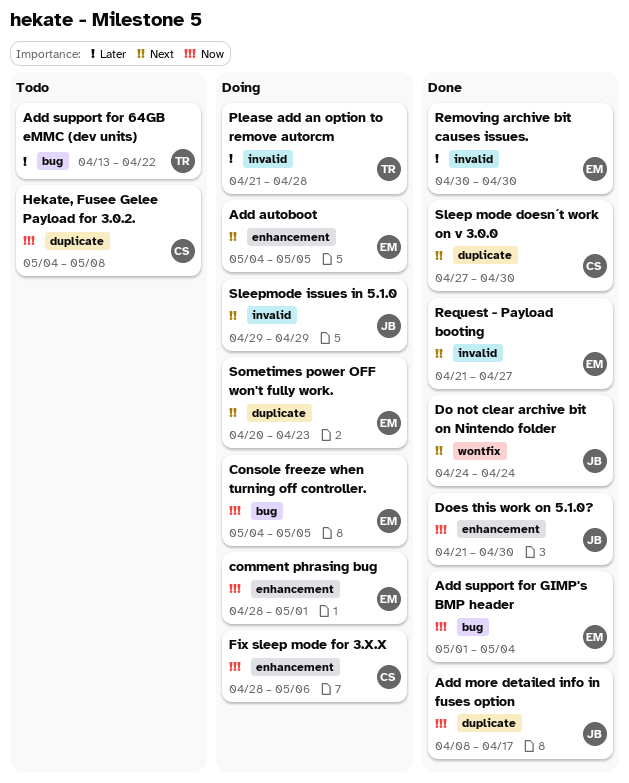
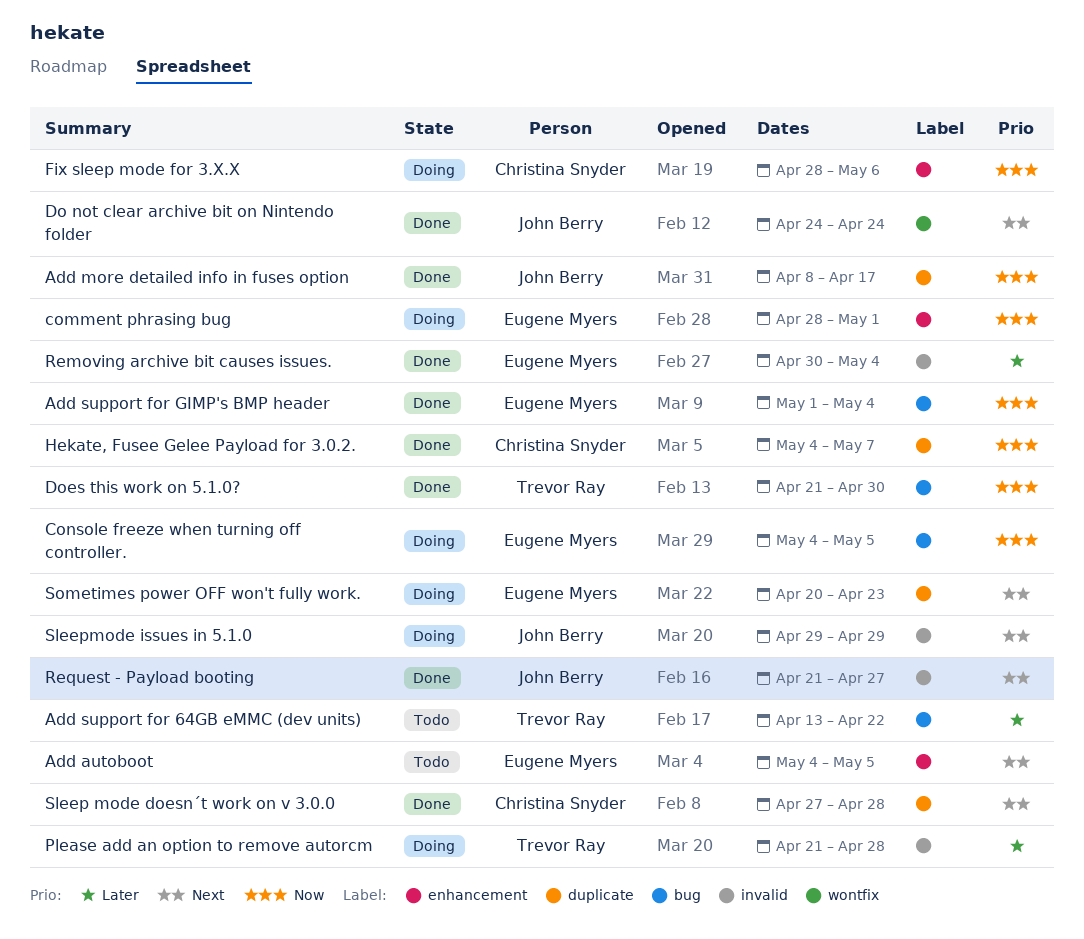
Add autoboot, status: Doing -> Todo
Does this work on 5.1.0?, owner: John Berry -> Trevor Ray
Does this work on 5.1.0?, label: enhancement -> bug
Hekate, Fusee Gelee Payload for 3.0.2., status: Todo -> Done
Hekate, Fusee Gelee Payload for 3.0.2., due: May 8 -> May 7
Removing archive bit causes issues., due: Apr 30 -> May 4
Request - Payload booting, owner: Eugene Myers -> John Berry
Sleep mode doesn´t work on v 3.0.0, due: Apr 30 -> Apr 28

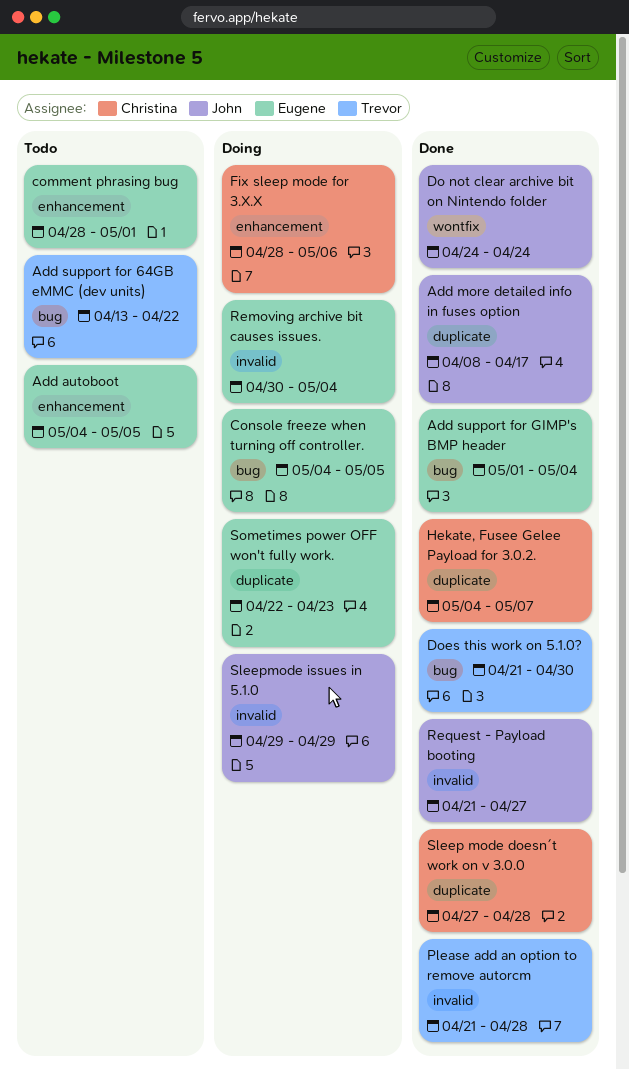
comment phrasing bug, status: Doing -> Todo
Please add an option to remove autorcm, status: Doing -> Done
Removing archive bit causes issues., status: Done -> Doing
Sometimes power OFF won't fully work., start: Apr 20 -> Apr 22

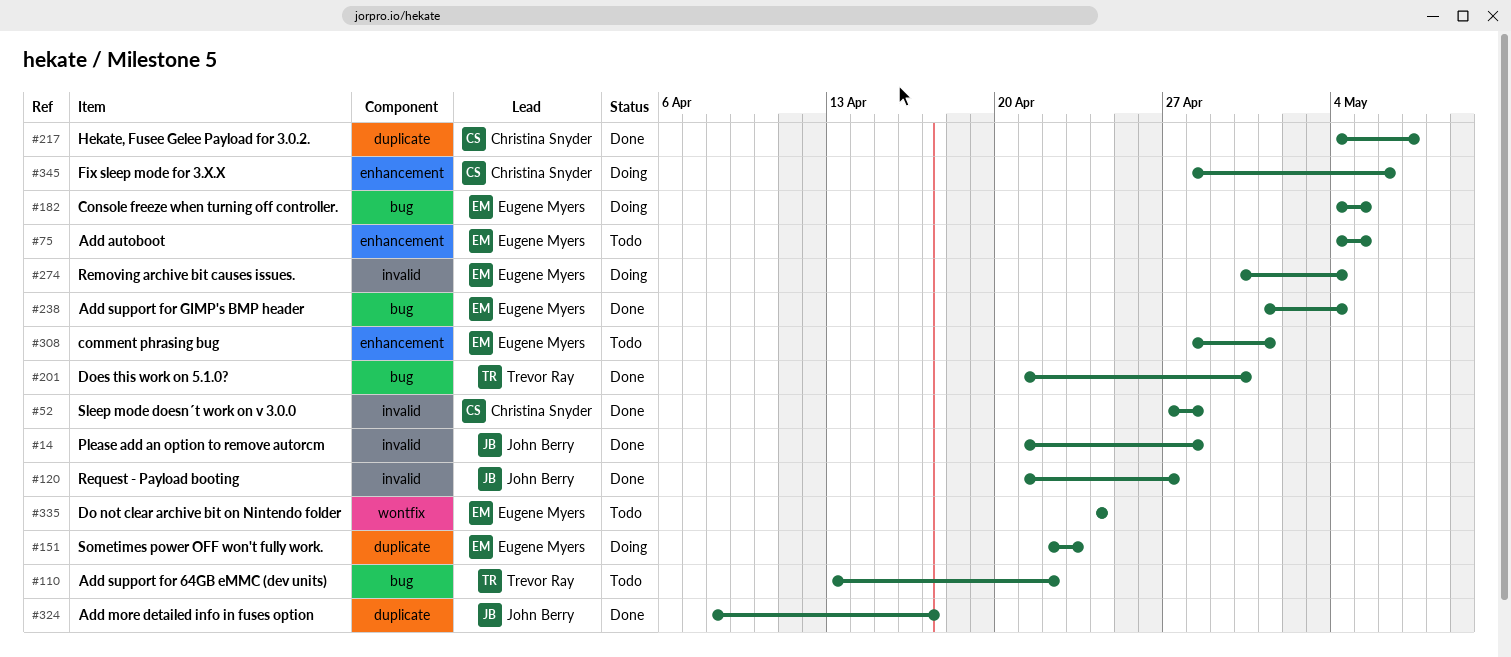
Do not clear archive bit on Nintendo folder, status: Done -> Todo
Do not clear archive bit on Nintendo folder, owner: John Berry -> Eugene Myers
Please add an option to remove autorcm, owner: Trevor Ray -> John Berry
Sleep mode doesn´t work on v 3.0.0, label: duplicate -> invalid
Sleepmode issues in 5.1.0: present -> none

